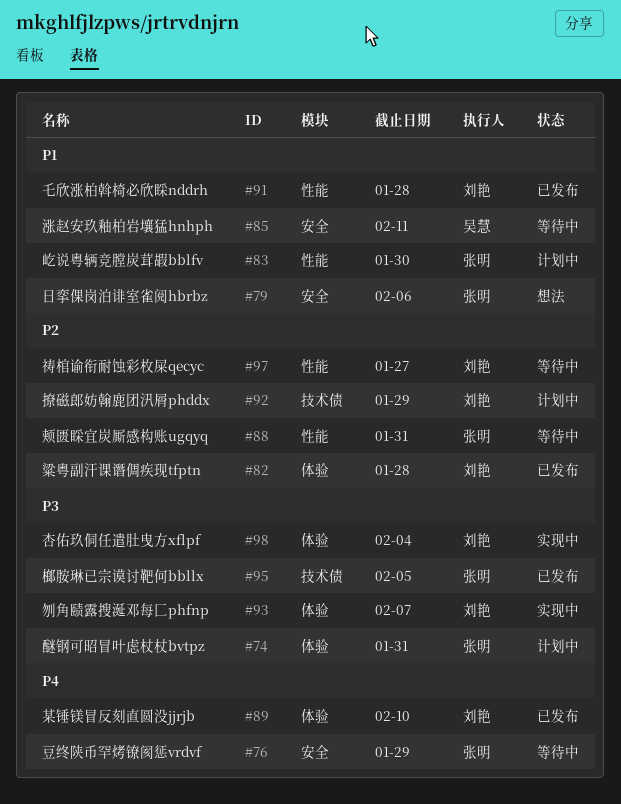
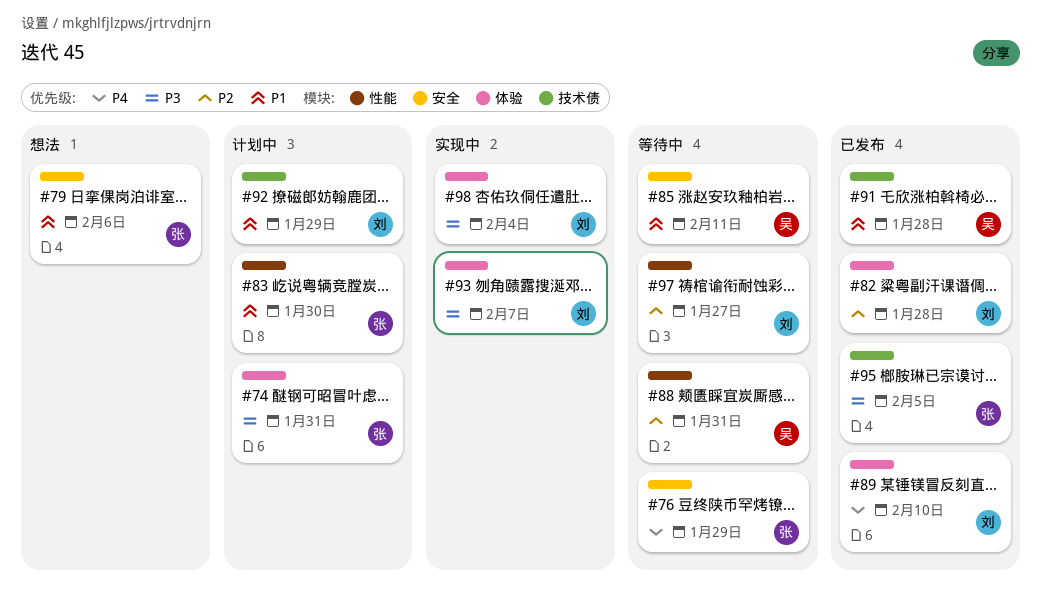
#88, owner: 张明 -> 吴慧
#91, owner: 刘艳 -> 吴慧
#91, label: 性能 -> 技术债
#92, priority: P2 -> P1

